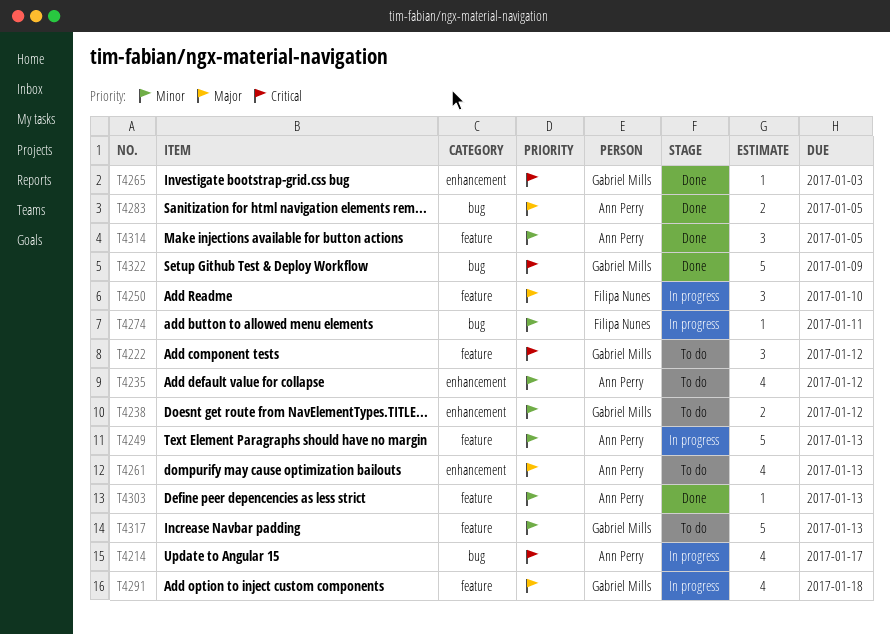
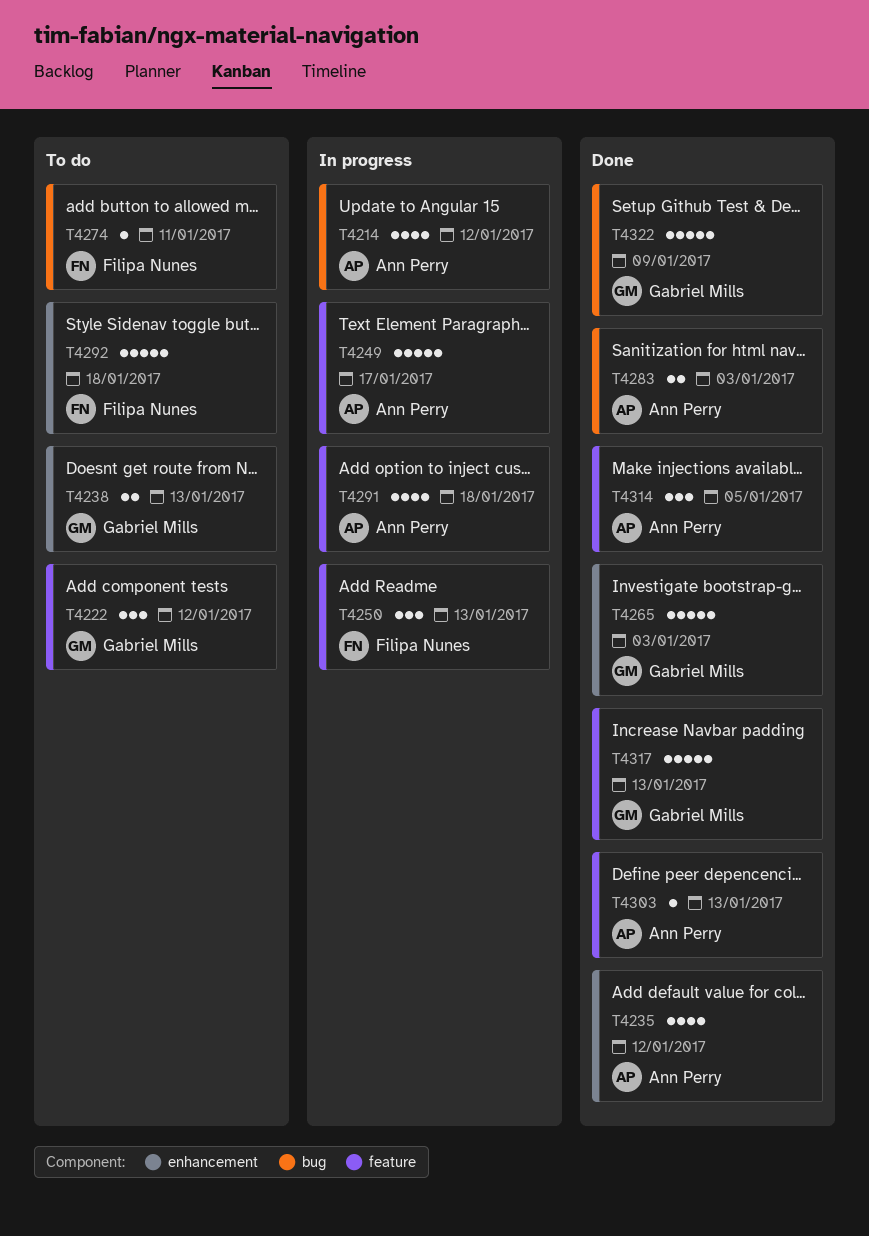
T4214, due: Jan 17 -> Jan 12
T4235, status: To do -> Done
T4238, due: Jan 12 -> Jan 13
T4249, due: Jan 13 -> Jan 17
T4250, due: Jan 10 -> Jan 13
T4261: present -> none
T4265, estimate: 1 -> 5
T4274, status: In progress -> To do
T4283, due: Jan 5 -> Jan 3
T4291, owner: Gabriel Mills -> Ann Perry
T4292: none -> present
T4317, status: To do -> Done

